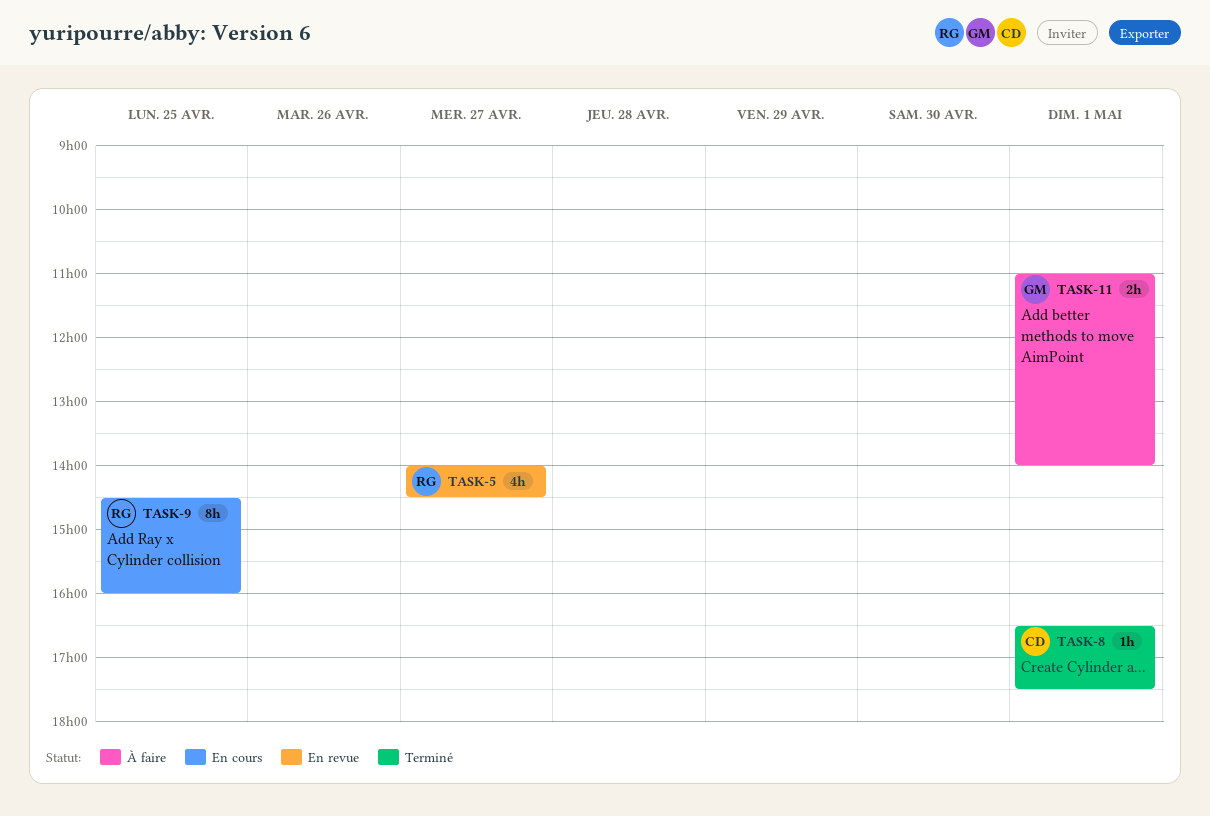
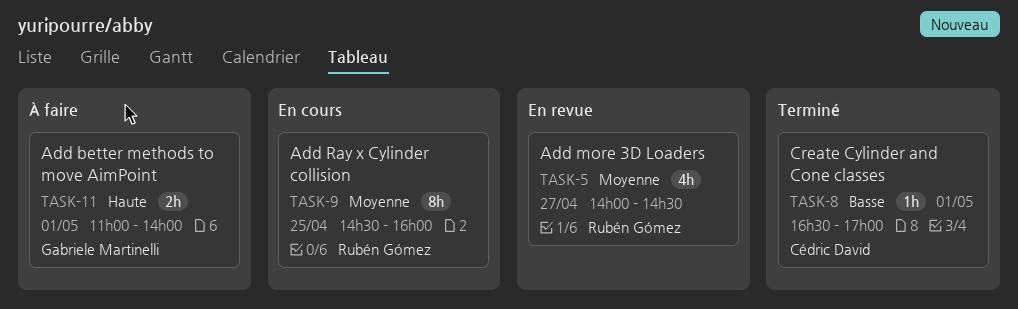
TASK-8, ends: 17:30 -> 17:00

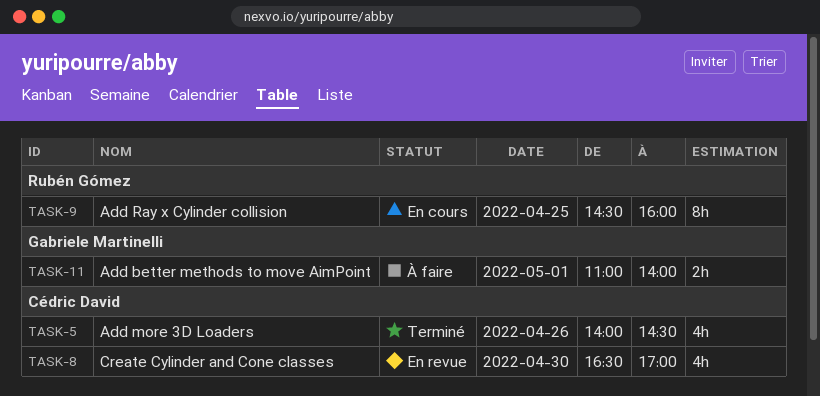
TASK-5, status: En revue -> Terminé
TASK-5, owner: Rubén Gómez -> Cédric David
TASK-5, day: Apr 27 -> Apr 26
TASK-8, status: Terminé -> En revue
TASK-8, estimate: 1h -> 4h
TASK-8, day: May 1 -> Apr 30

